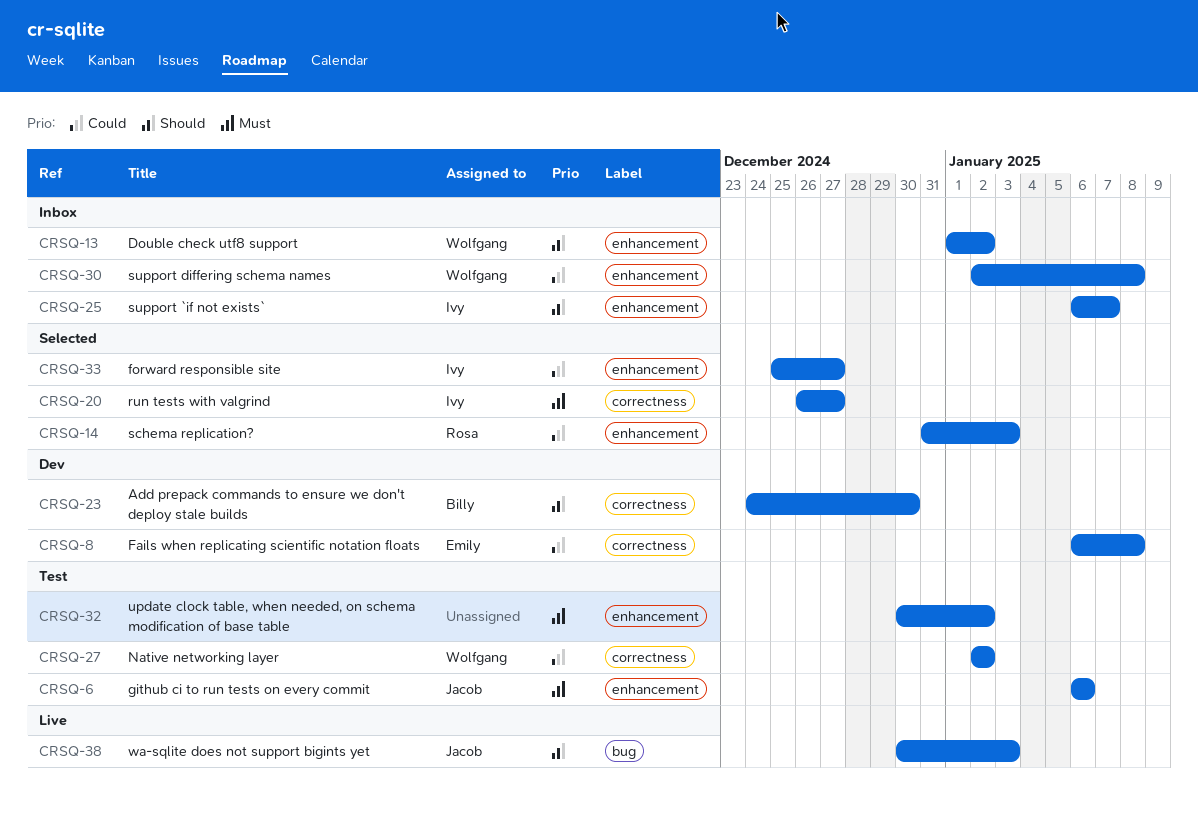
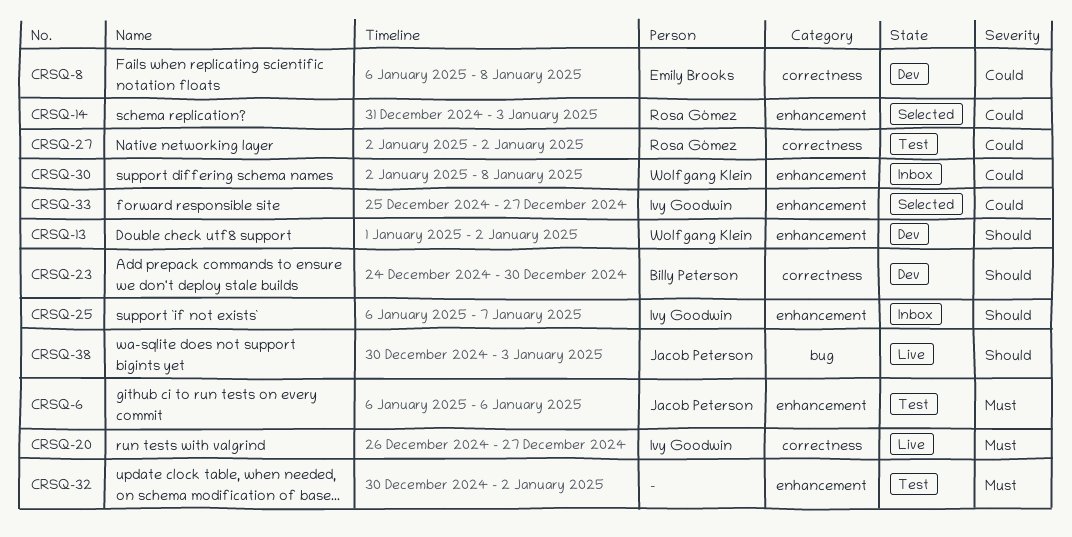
CRSQ-13, status: Inbox -> Dev
CRSQ-20, status: Selected -> Live
CRSQ-27, owner: Wolfgang Klein -> Rosa Gómez

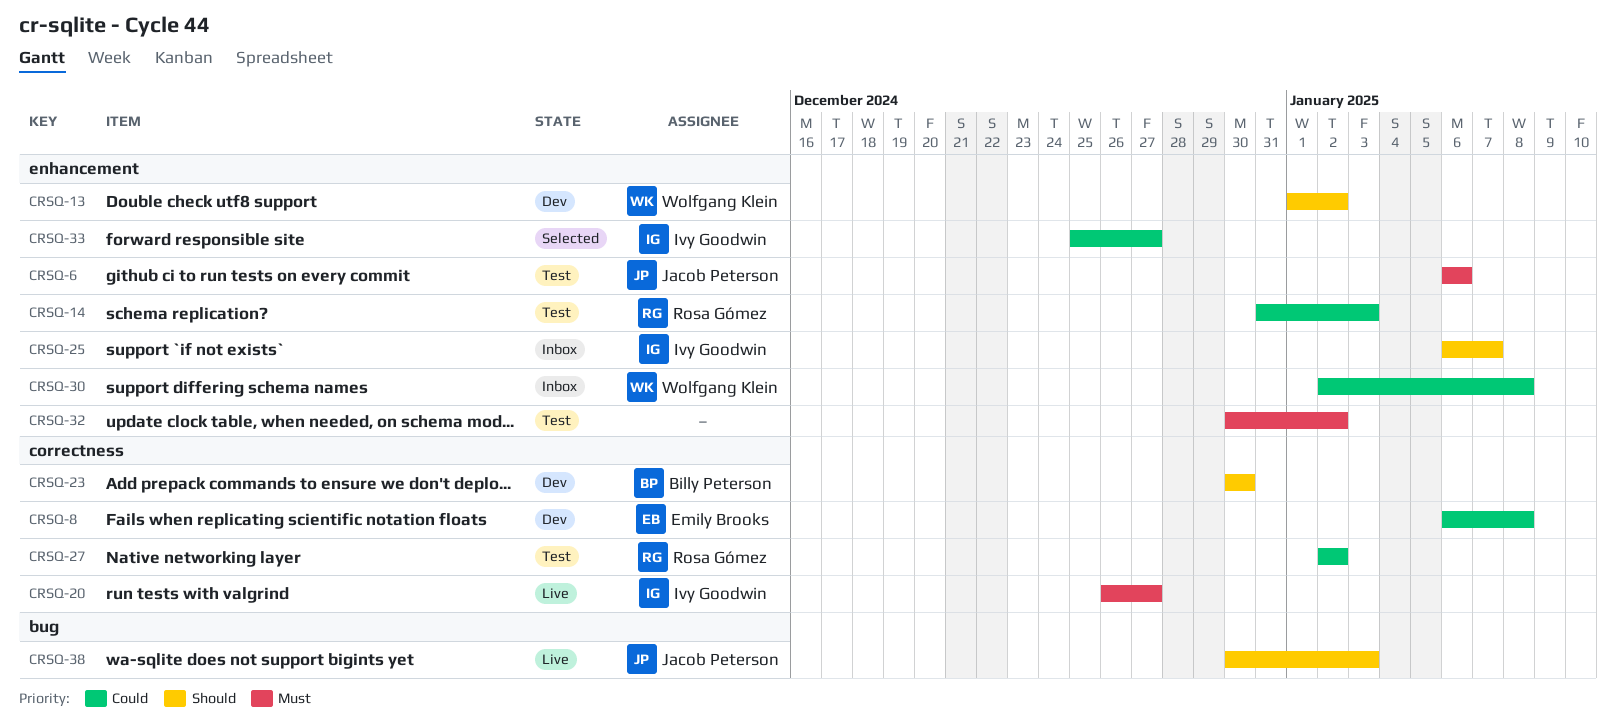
CRSQ-14, status: Selected -> Test
CRSQ-23, start: Dec 24 -> Dec 30

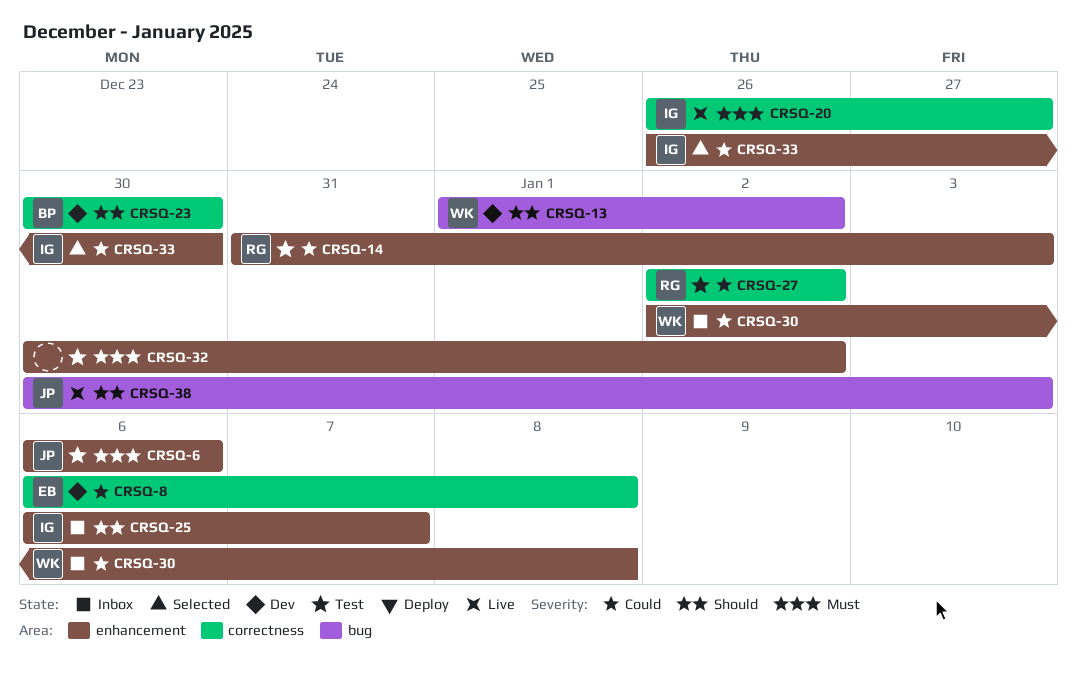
CRSQ-13, label: enhancement -> bug
CRSQ-33, start: Dec 25 -> Dec 26
CRSQ-33, due: Dec 27 -> Dec 30

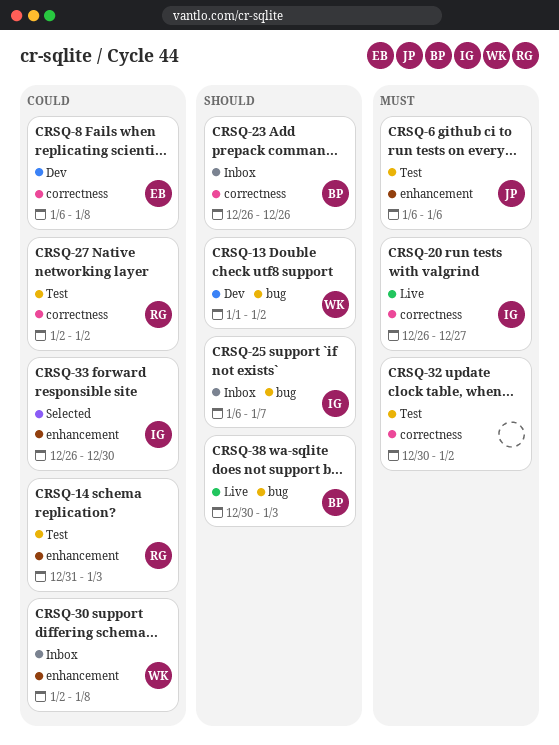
CRSQ-23, status: Dev -> Inbox
CRSQ-23, start: Dec 30 -> Dec 26
CRSQ-23, due: Dec 30 -> Dec 26
CRSQ-25, label: enhancement -> bug
CRSQ-32, label: enhancement -> correctness
CRSQ-38, owner: JP -> BP

